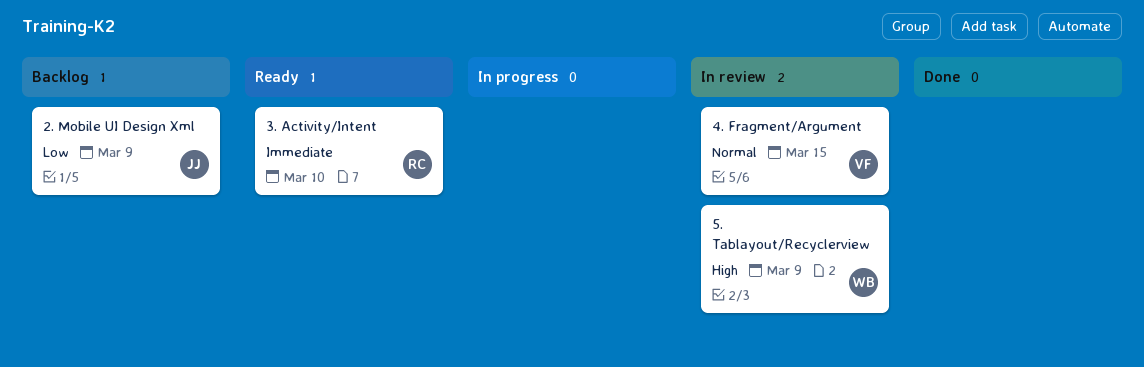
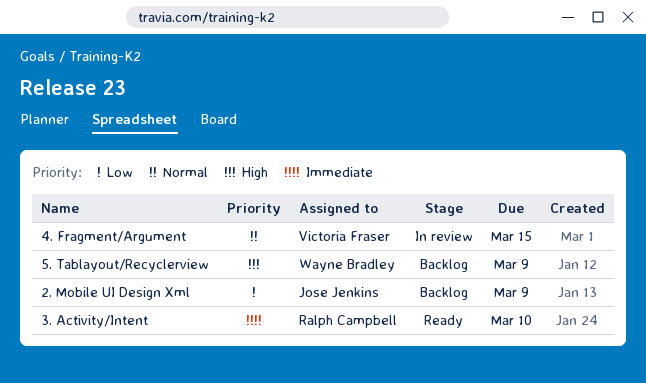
5. Tablayout/Recyclerview, status: In review -> Backlog

